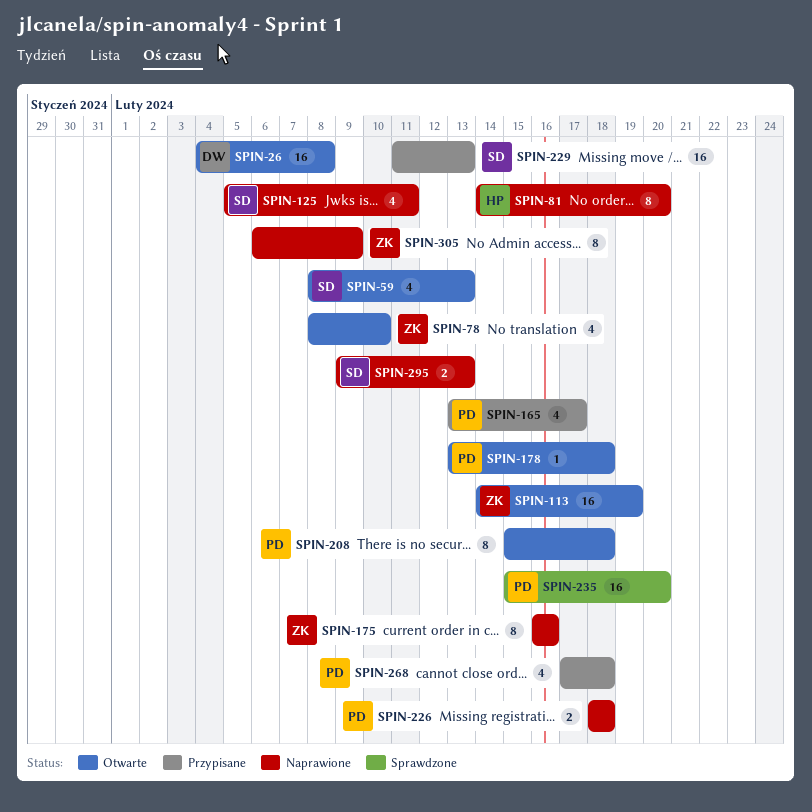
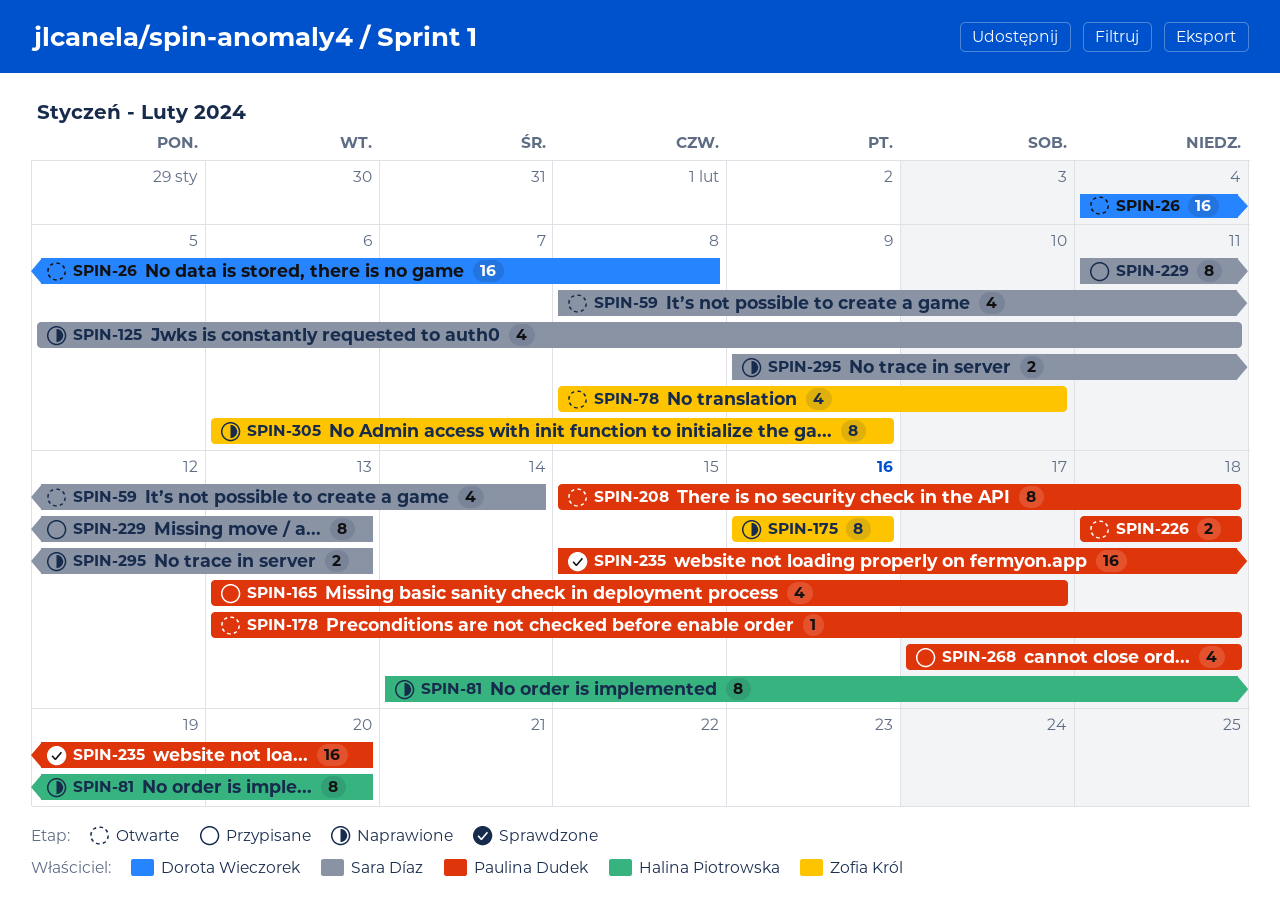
SPIN-59, due: Feb 13 -> Feb 14
SPIN-113: present -> none
SPIN-226, status: Naprawione -> Otwarte
SPIN-229, estimate: 16 -> 8

